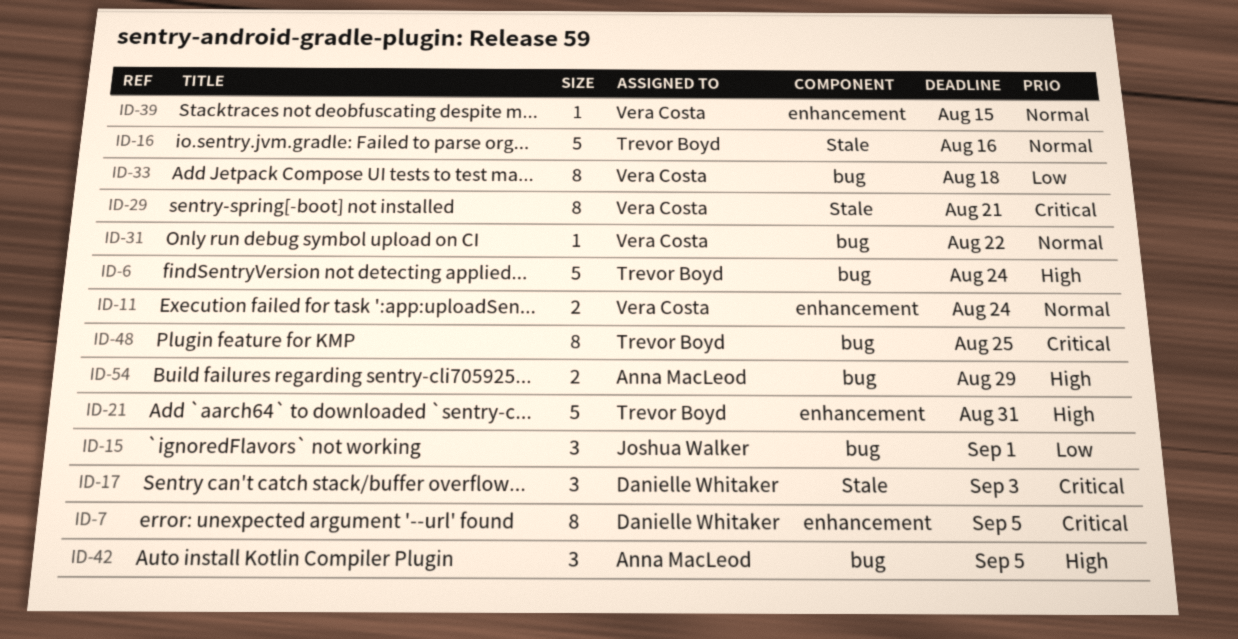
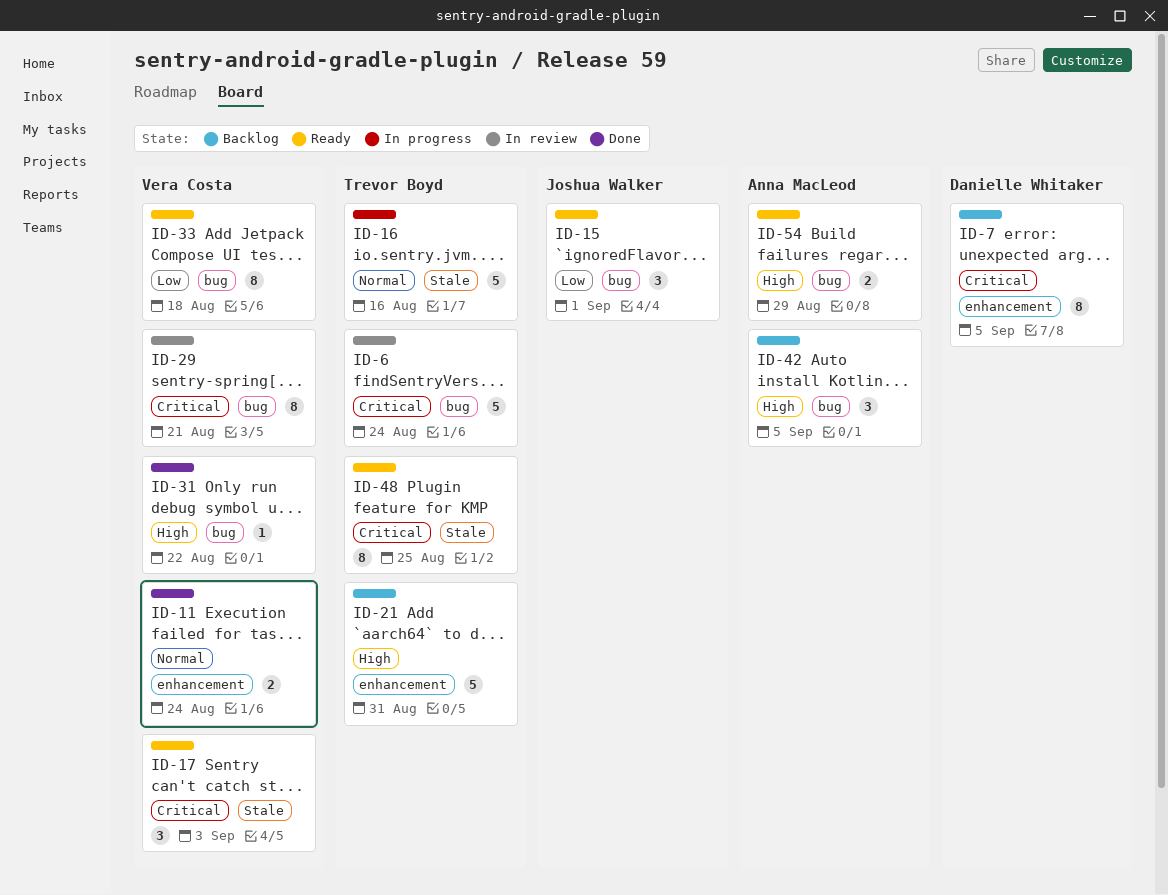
ID-6, priority: High -> Critical
ID-17, owner: Danielle Whitaker -> Vera Costa
ID-29, label: Stale -> bug
ID-31, priority: Normal -> High
ID-39: present -> none
ID-48, label: bug -> Stale

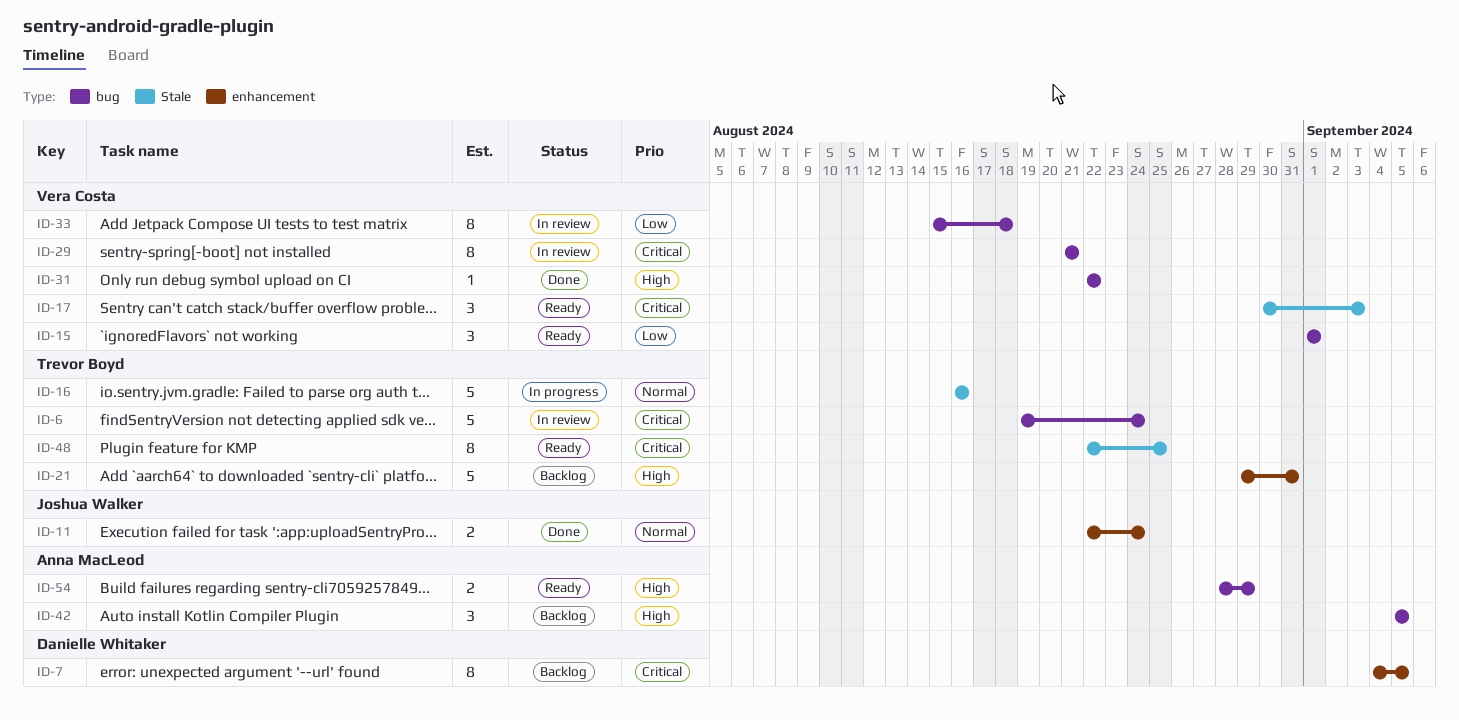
ID-11, owner: Vera Costa -> Joshua Walker
ID-15, owner: Joshua Walker -> Vera Costa
ID-33, status: Ready -> In review

